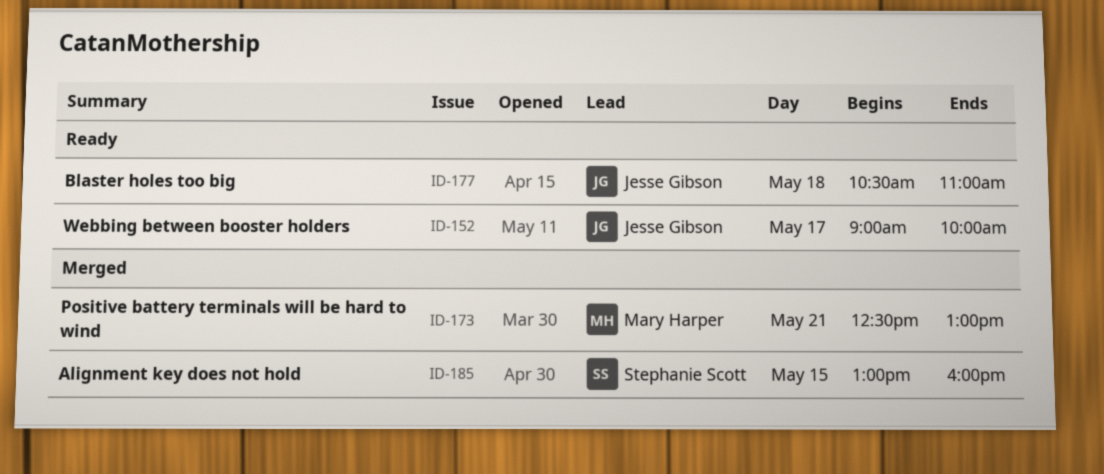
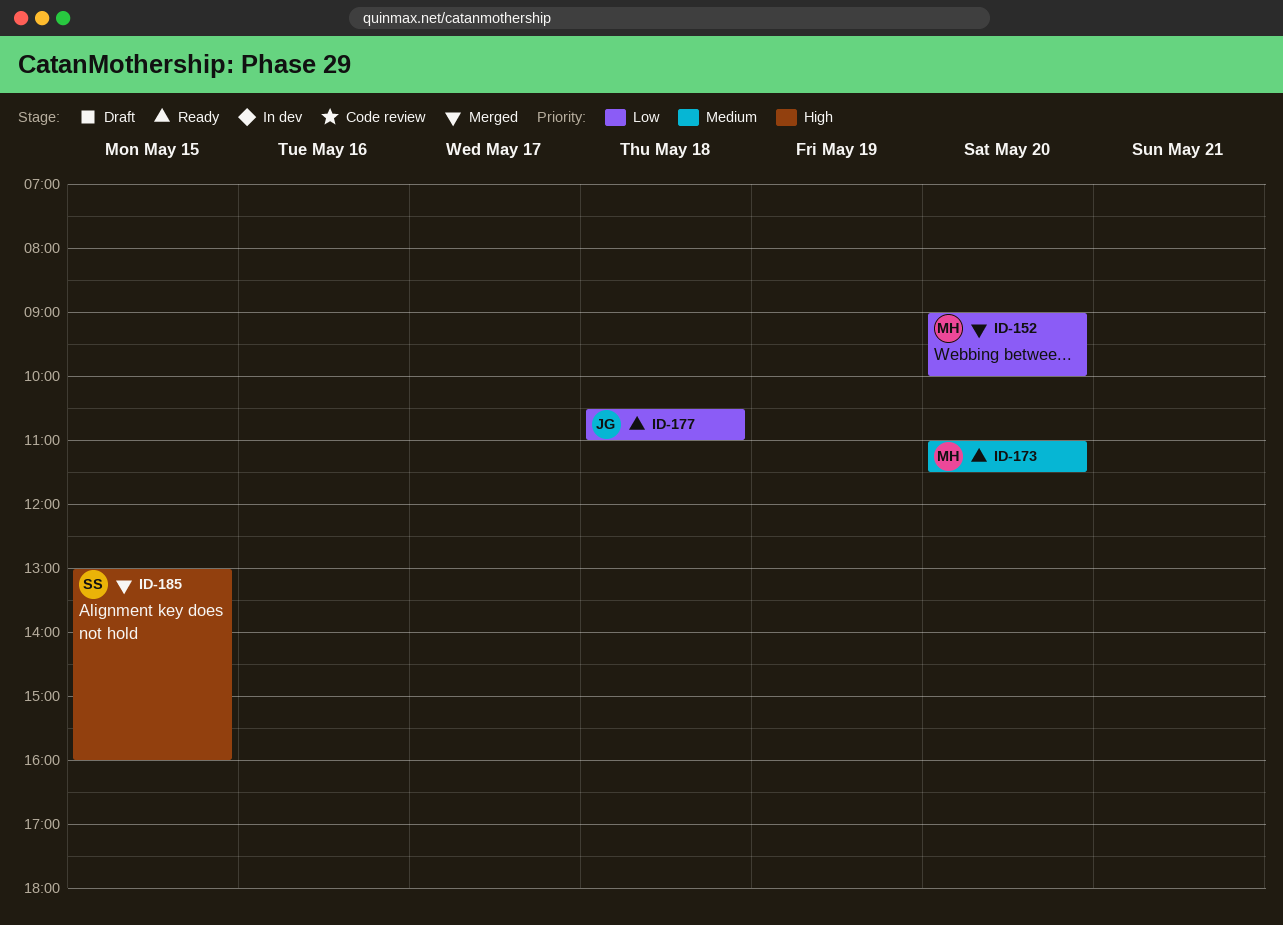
ID-152, status: Ready -> Merged
ID-152, owner: Jesse Gibson -> Mary Harper
ID-152, day: May 17 -> May 20
ID-173, status: Merged -> Ready
ID-173, day: May 21 -> May 20
ID-173, begins: 12:30 -> 11:00
ID-173, ends: 13:00 -> 11:30

